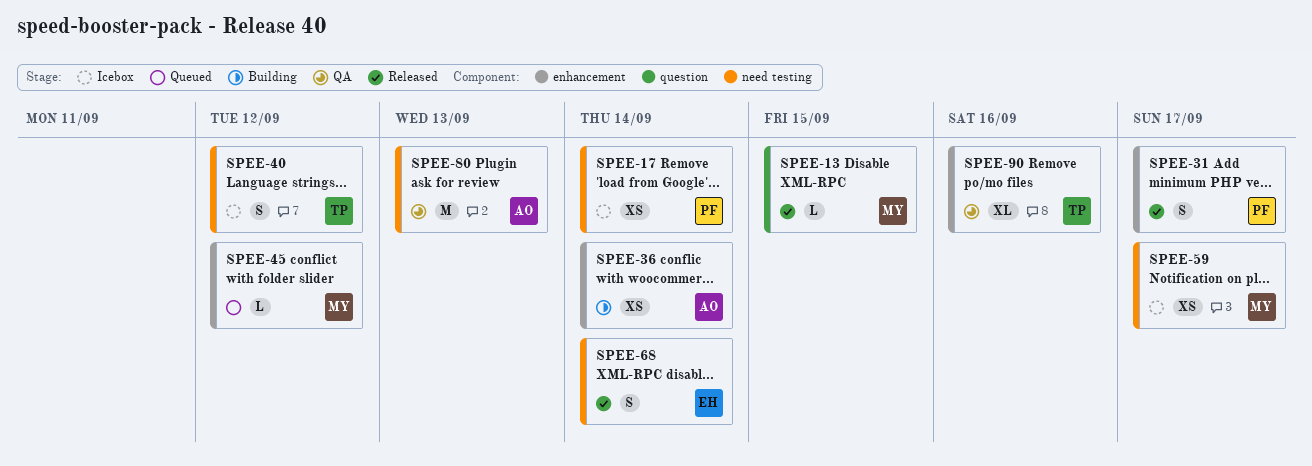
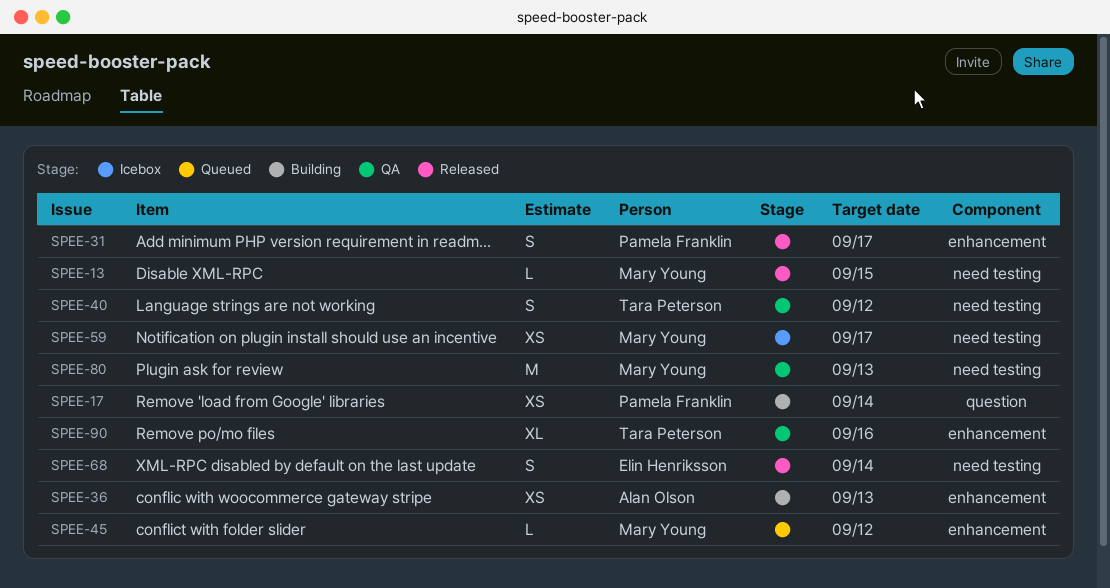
SPEE-13, label: question -> need testing
SPEE-17, status: Icebox -> Building
SPEE-17, label: need testing -> question
SPEE-36, due: Sep 14 -> Sep 13
SPEE-40, status: Icebox -> QA
SPEE-80, owner: Alan Olson -> Mary Young

